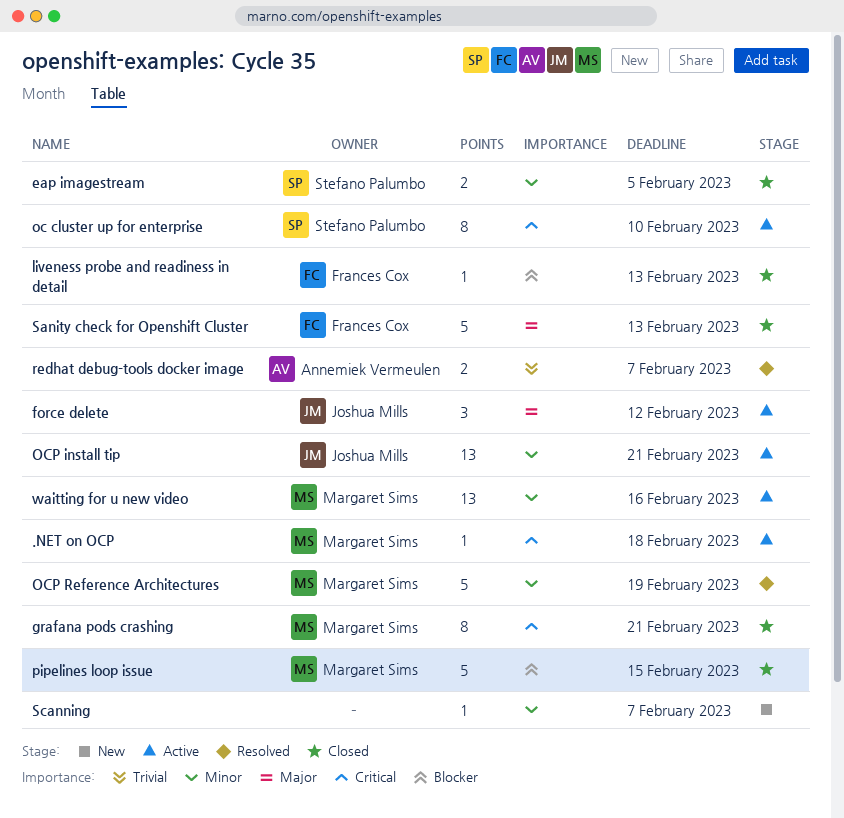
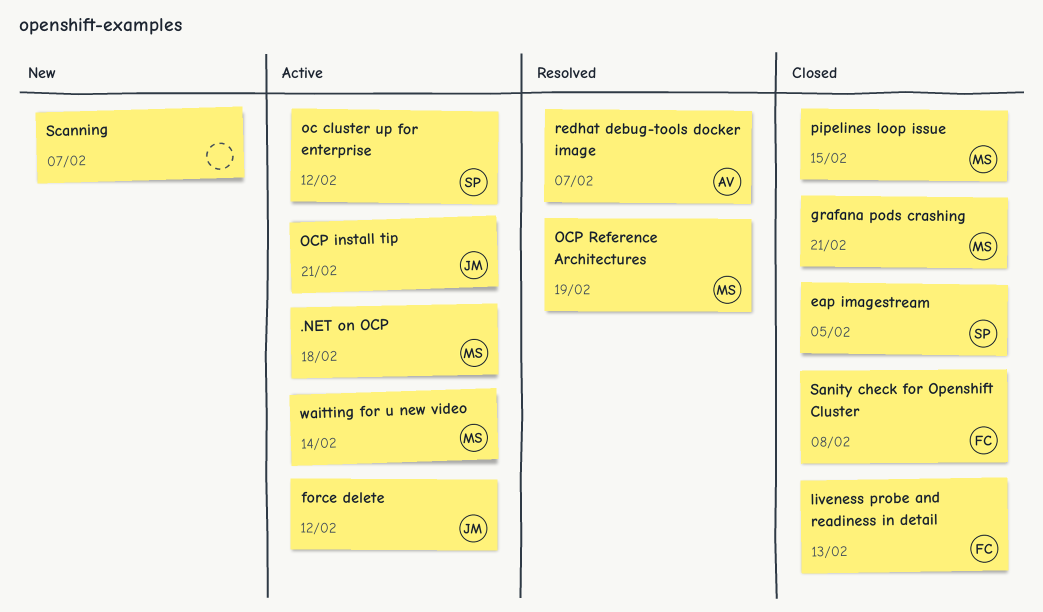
oc cluster up for enterprise, due: Feb 10 -> Feb 12
Sanity check for Openshift Cluster, due: Feb 13 -> Feb 8
waitting for u new video, due: Feb 16 -> Feb 14

